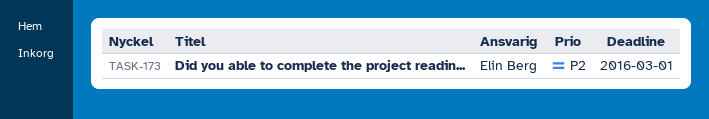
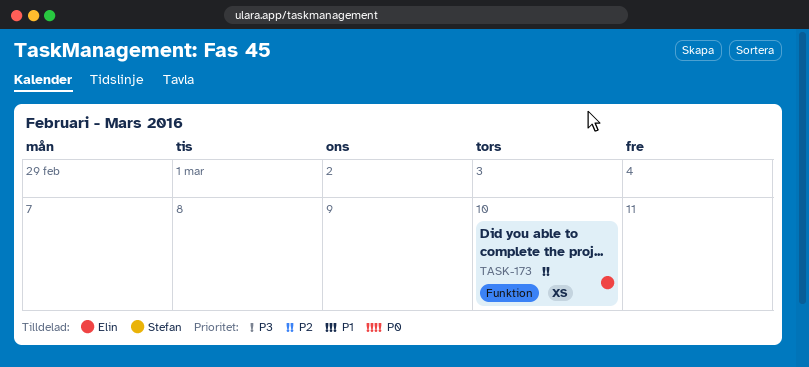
TASK-173, due: Mar 1 -> Mar 10

